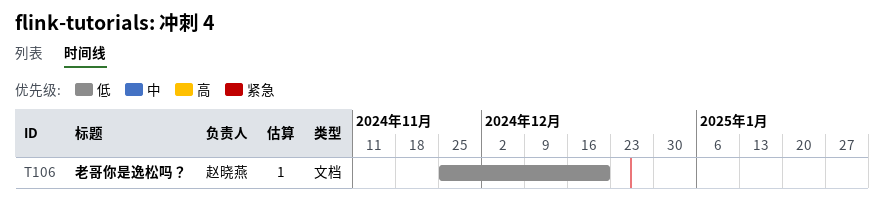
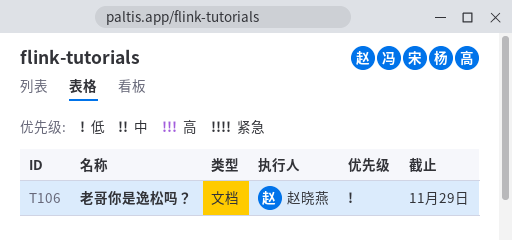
T106, due: Dec 20 -> Nov 29

